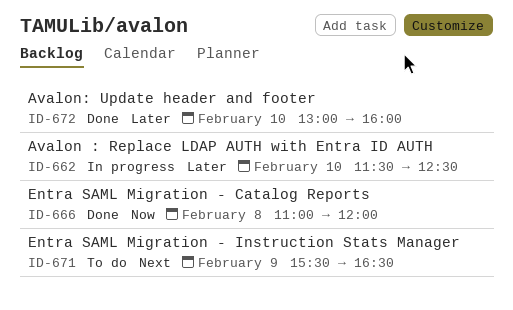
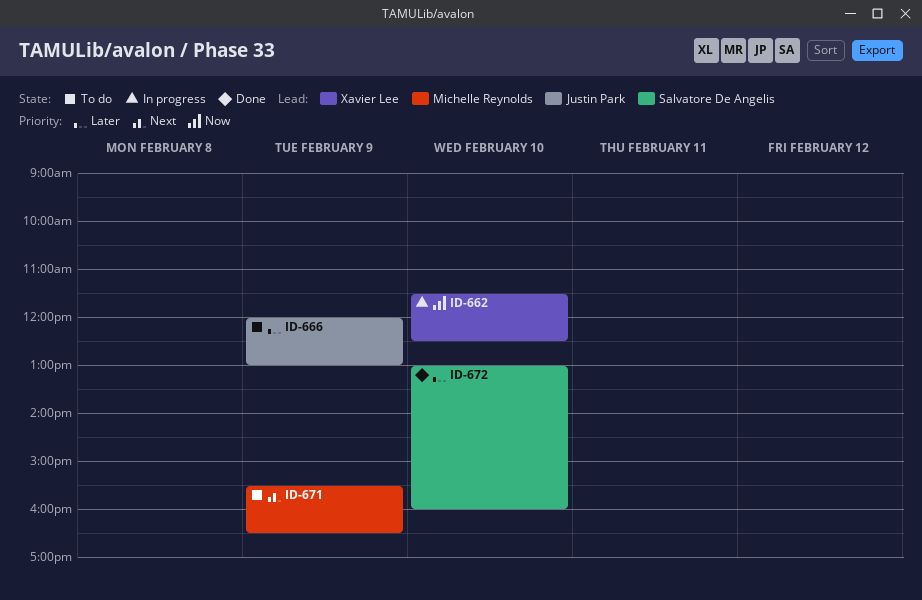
ID-662, priority: Later -> Now
ID-666, status: Done -> To do
ID-666, priority: Now -> Later
ID-666, day: Feb 8 -> Feb 9
ID-666, begins: 11:00 -> 12:00
ID-666, ends: 12:00 -> 13:00

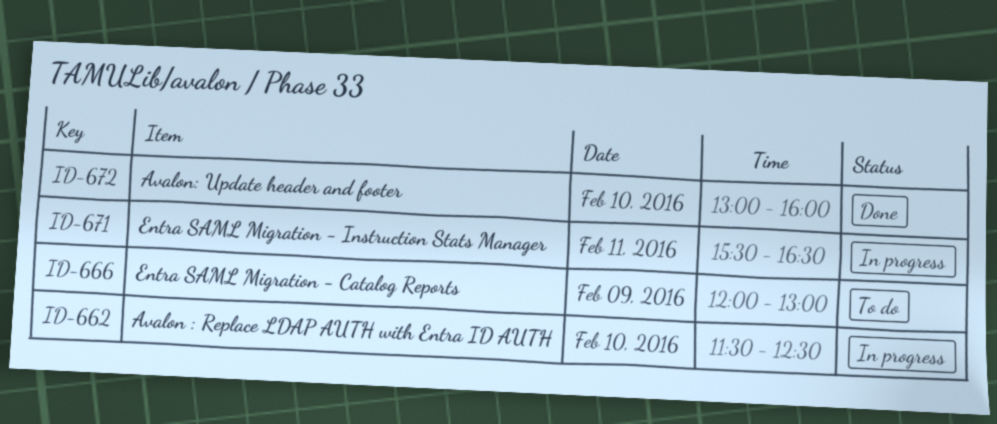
ID-671, status: To do -> In progress
ID-671, day: Feb 9 -> Feb 11

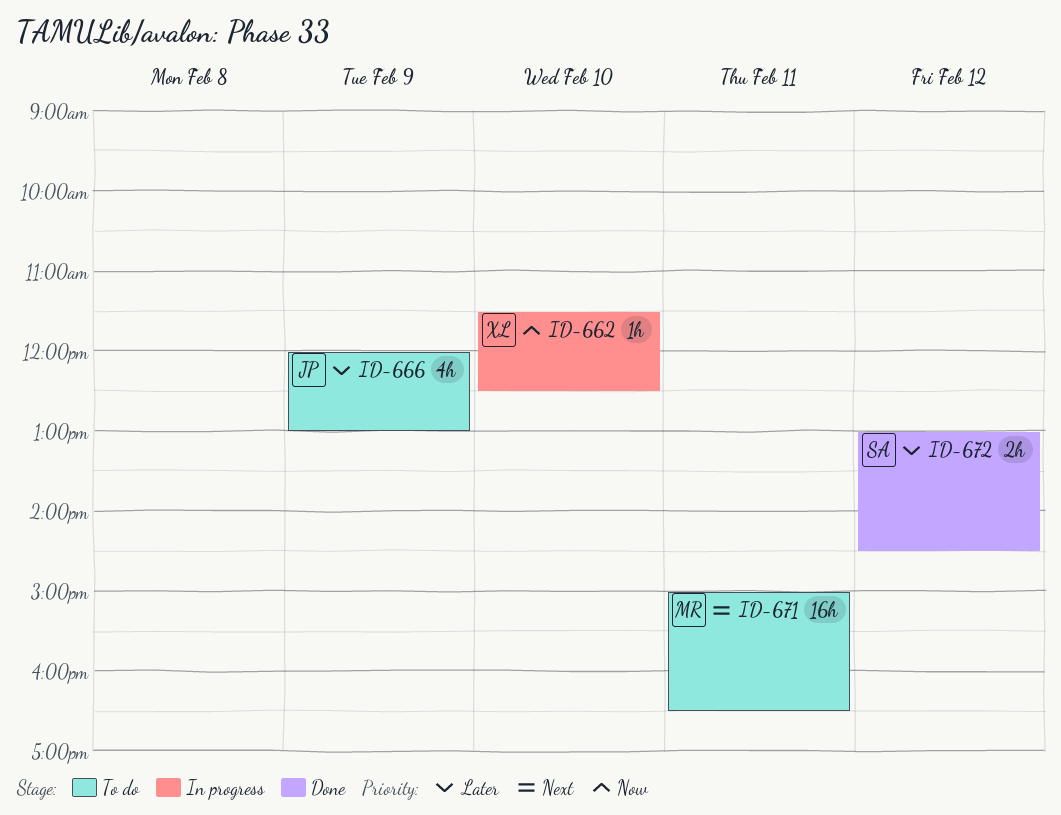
ID-671, status: In progress -> To do
ID-671, begins: 15:30 -> 15:00
ID-672, day: Feb 10 -> Feb 12
ID-672, ends: 16:00 -> 14:30

